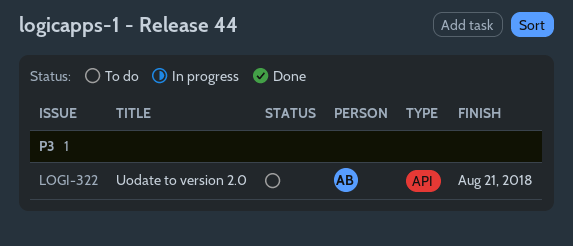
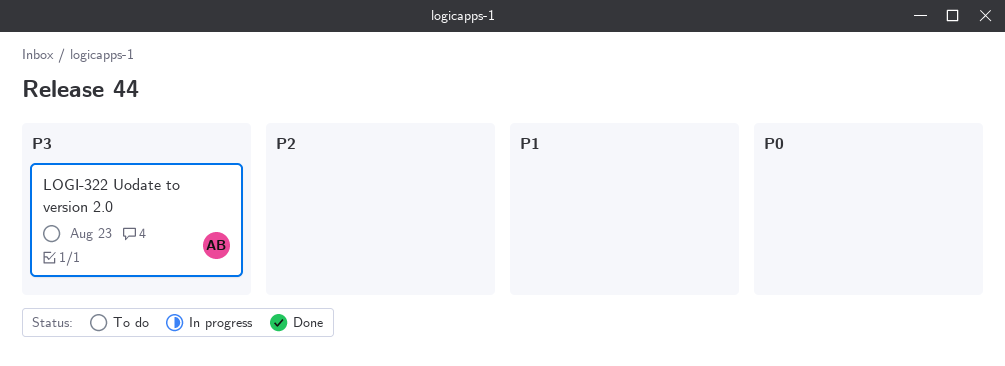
LOGI-322, due: Aug 21 -> Aug 23

